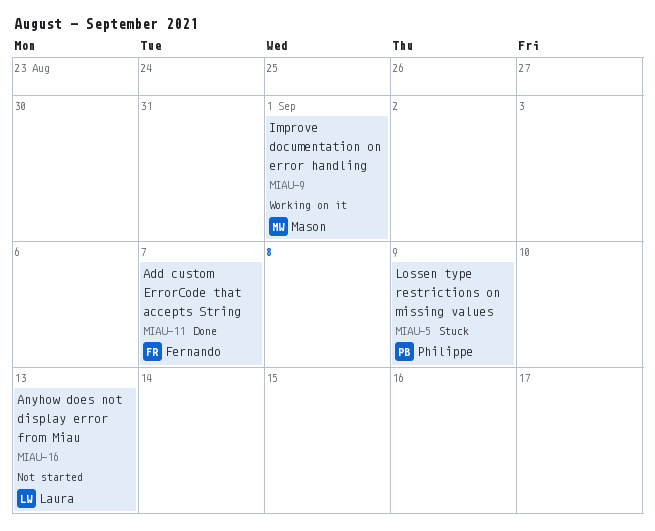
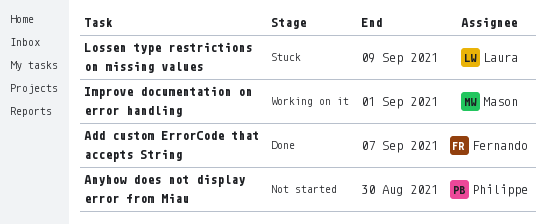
Anyhow does not display error from Miau, owner: Laura -> Philippe
Anyhow does not display error from Miau, due: Sep 13 -> Aug 30
Lossen type restrictions on missing values, owner: Philippe -> Laura

